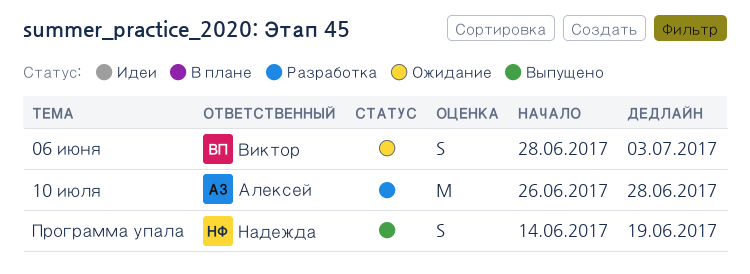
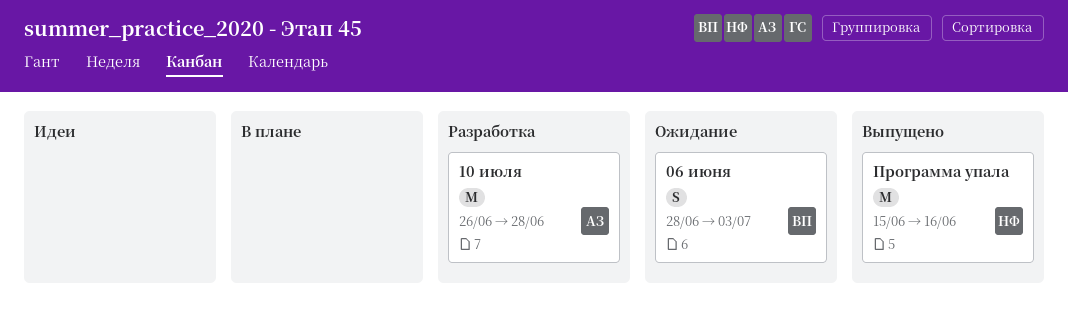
Программа упала, estimate: S -> M
Программа упала, start: Jun 14 -> Jun 15
Программа упала, due: Jun 19 -> Jun 16

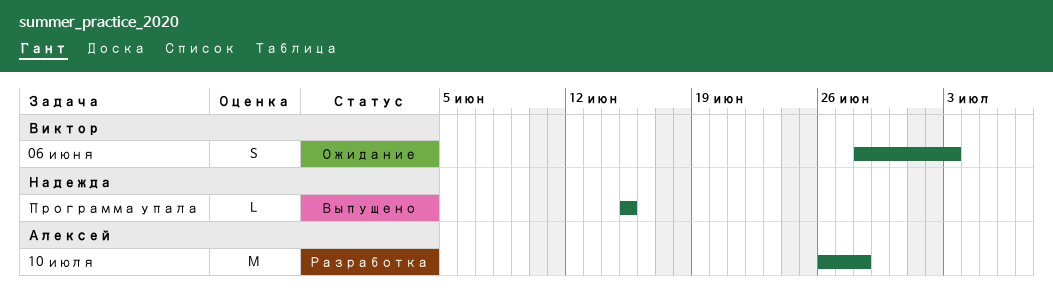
Программа упала, estimate: M -> L
Программа упала, due: Jun 16 -> Jun 15

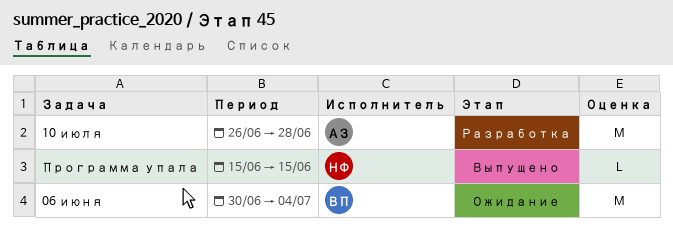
06 июня, estimate: S -> M
06 июня, start: Jun 28 -> Jun 30
06 июня, due: Jul 3 -> Jul 4

